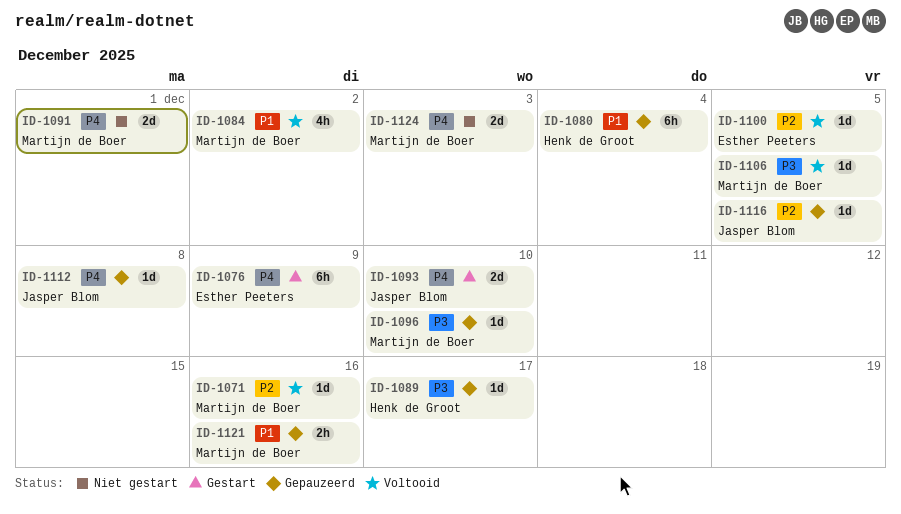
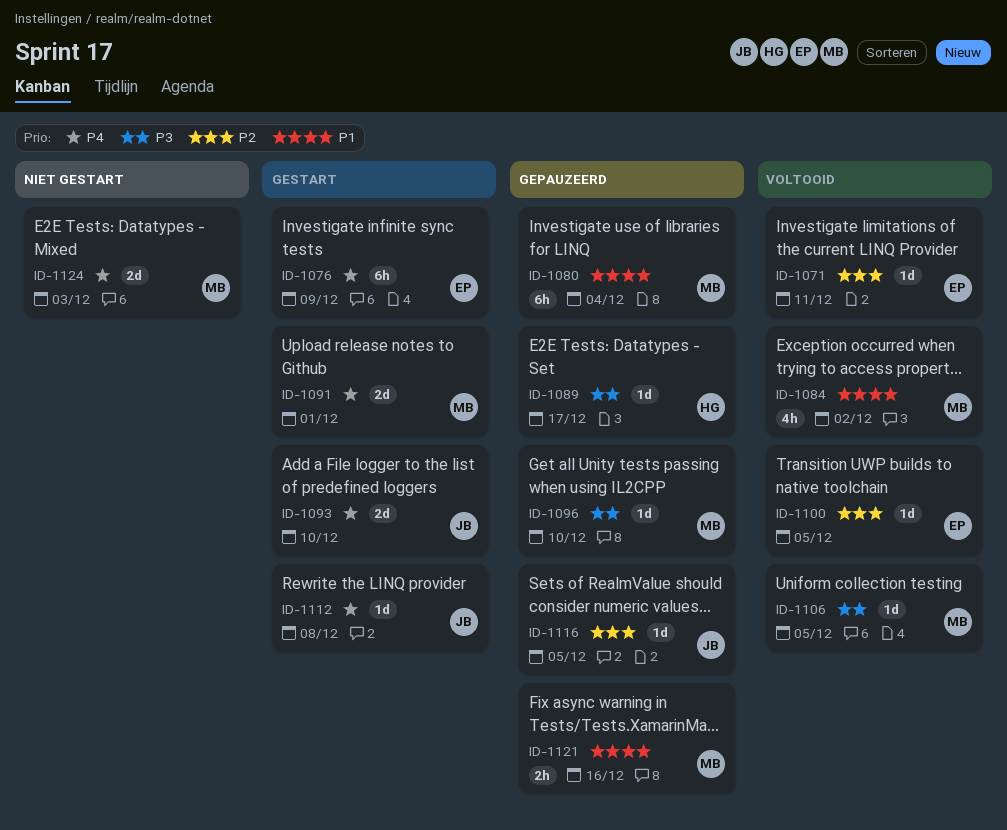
ID-1071, owner: Martijn de Boer -> Esther Peeters
ID-1071, due: Dec 16 -> Dec 11
ID-1080, owner: Henk de Groot -> Martijn de Boer
ID-1091, status: Niet gestart -> Gestart
ID-1112, status: Gepauzeerd -> Gestart

